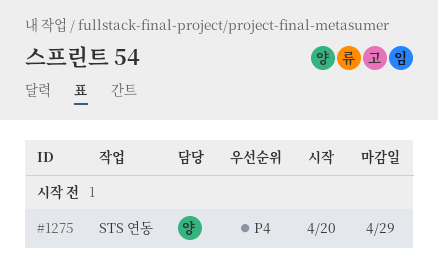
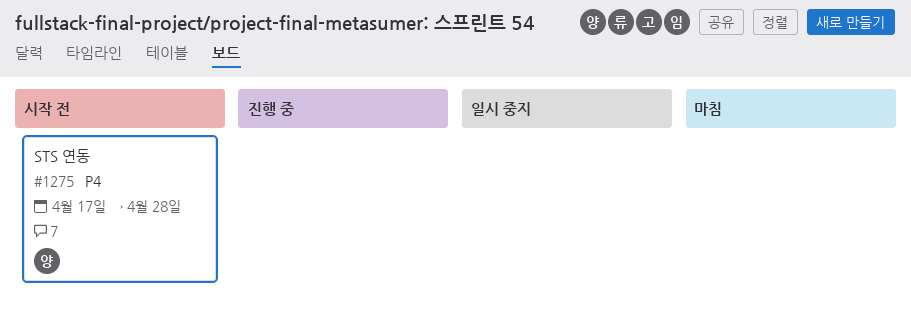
#1275, start: Apr 20 -> Apr 17
#1275, due: Apr 29 -> Apr 28

